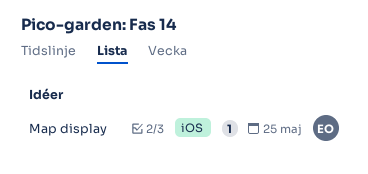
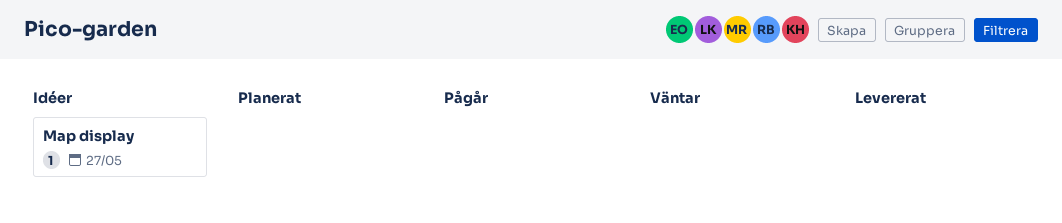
Map display, due: May 25 -> May 27

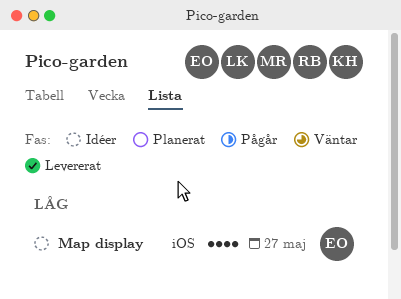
Map display, estimate: 1 -> 4

